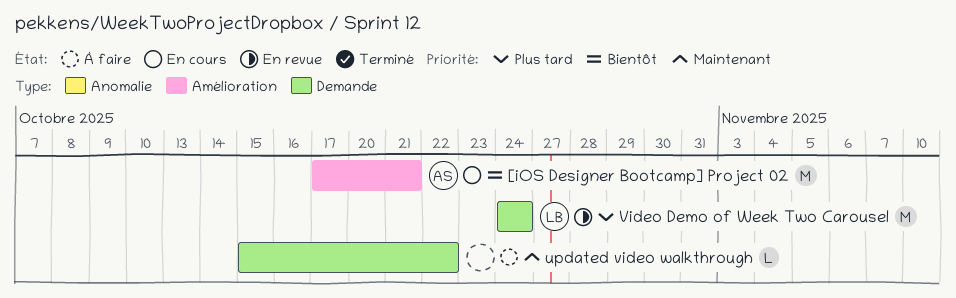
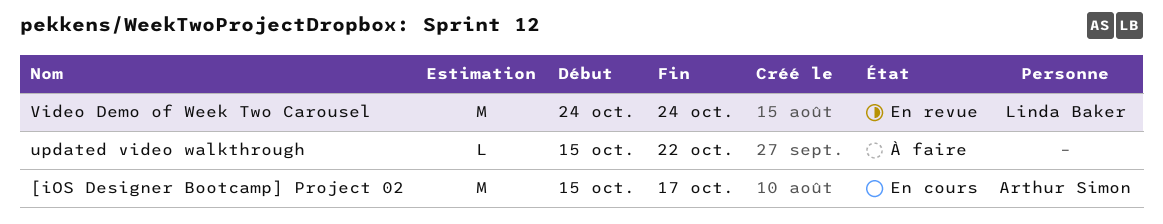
[iOS Designer Bootcamp] Project 02, start: Oct 17 -> Oct 15
[iOS Designer Bootcamp] Project 02, due: Oct 21 -> Oct 17

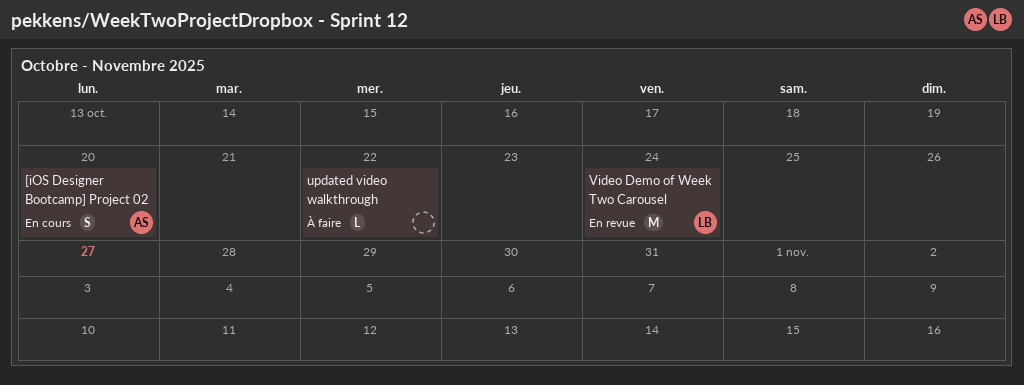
[iOS Designer Bootcamp] Project 02, estimate: M -> S
[iOS Designer Bootcamp] Project 02, due: Oct 17 -> Oct 20

